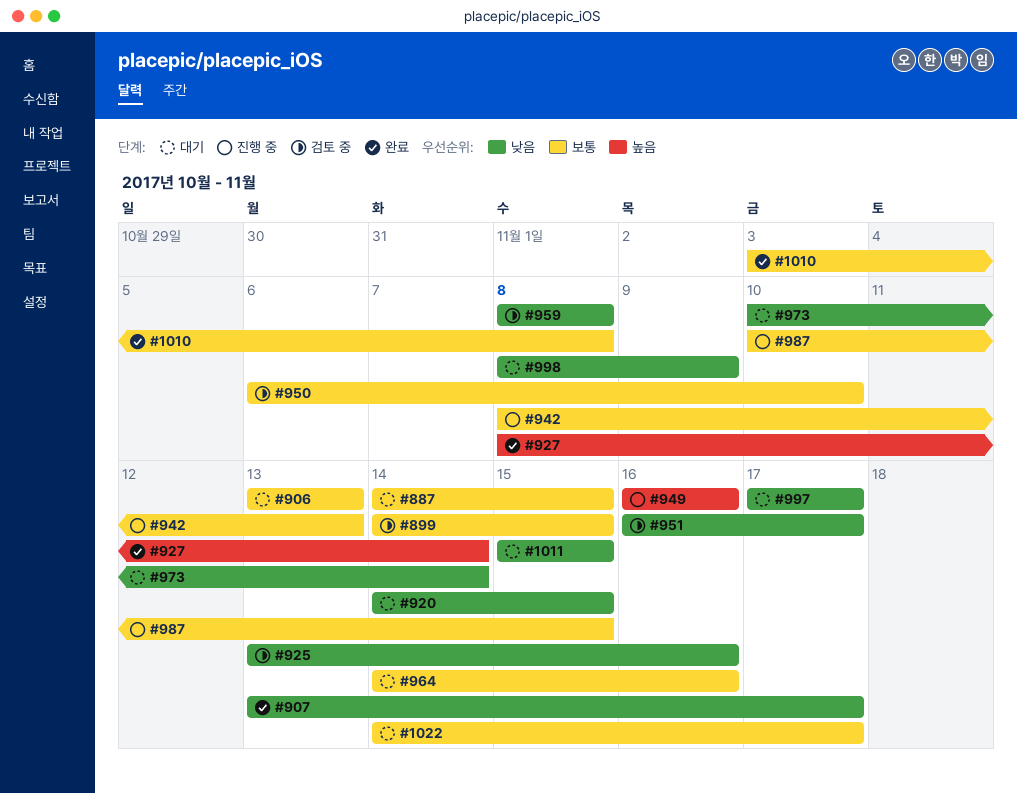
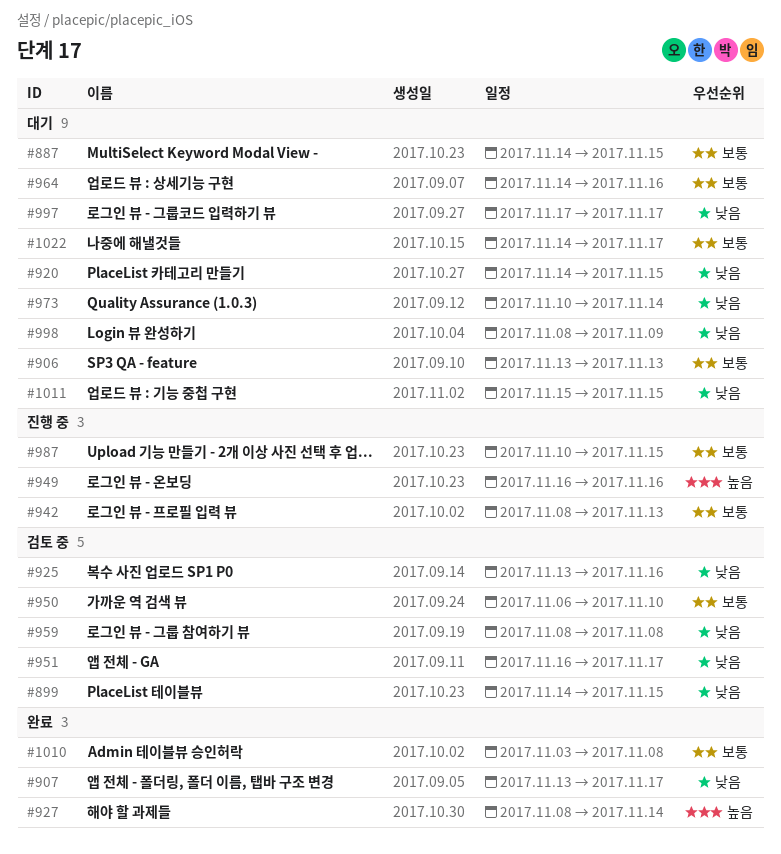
#899, priority: 보통 -> 낮음

